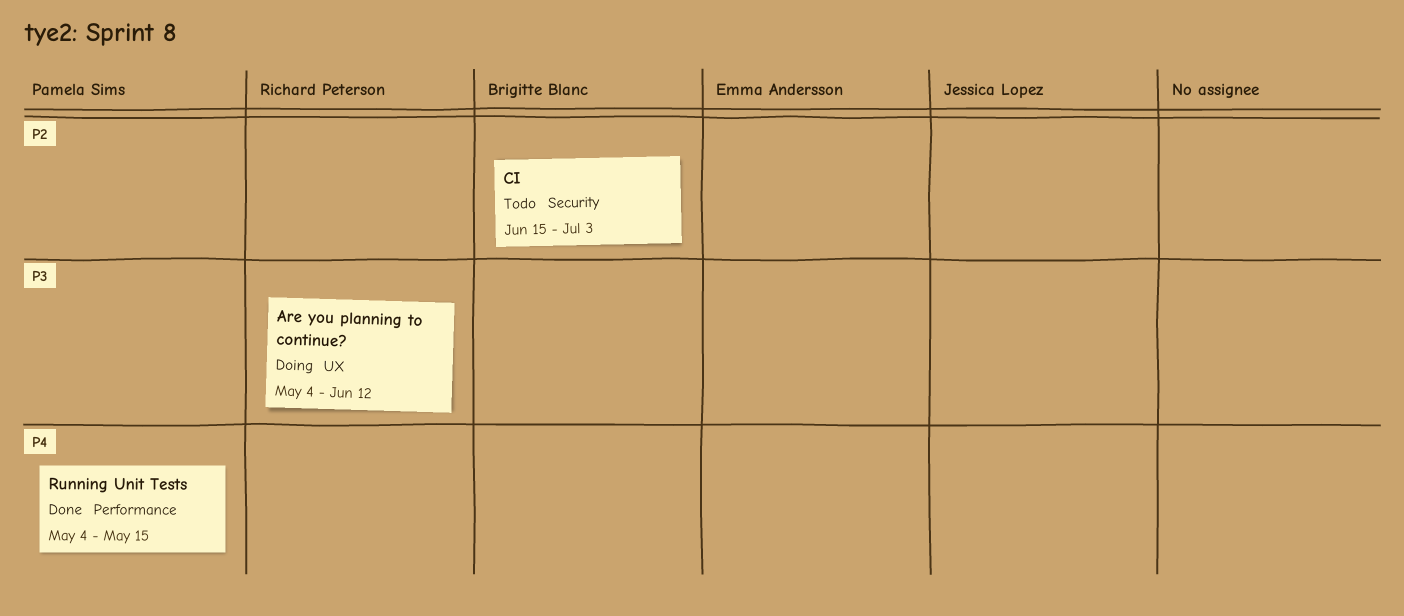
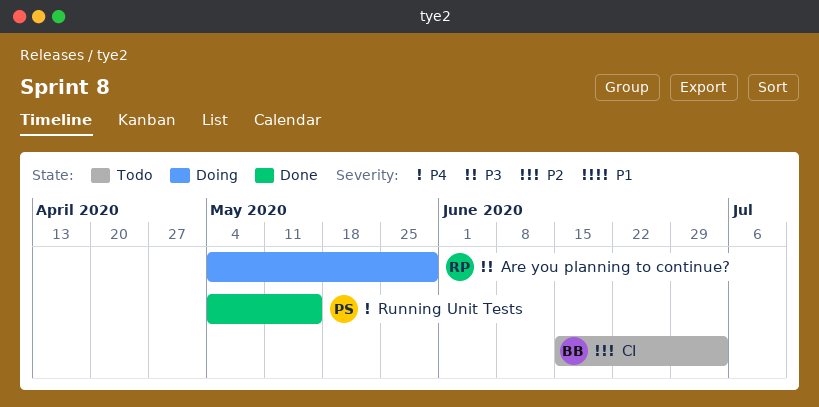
Are you planning to continue?, due: Jun 12 -> May 29

